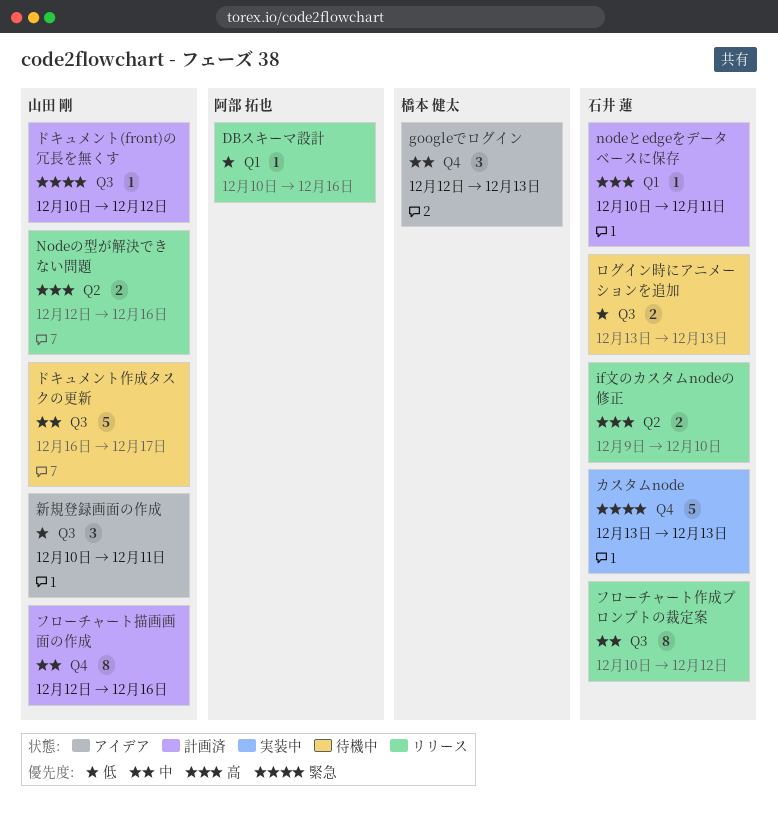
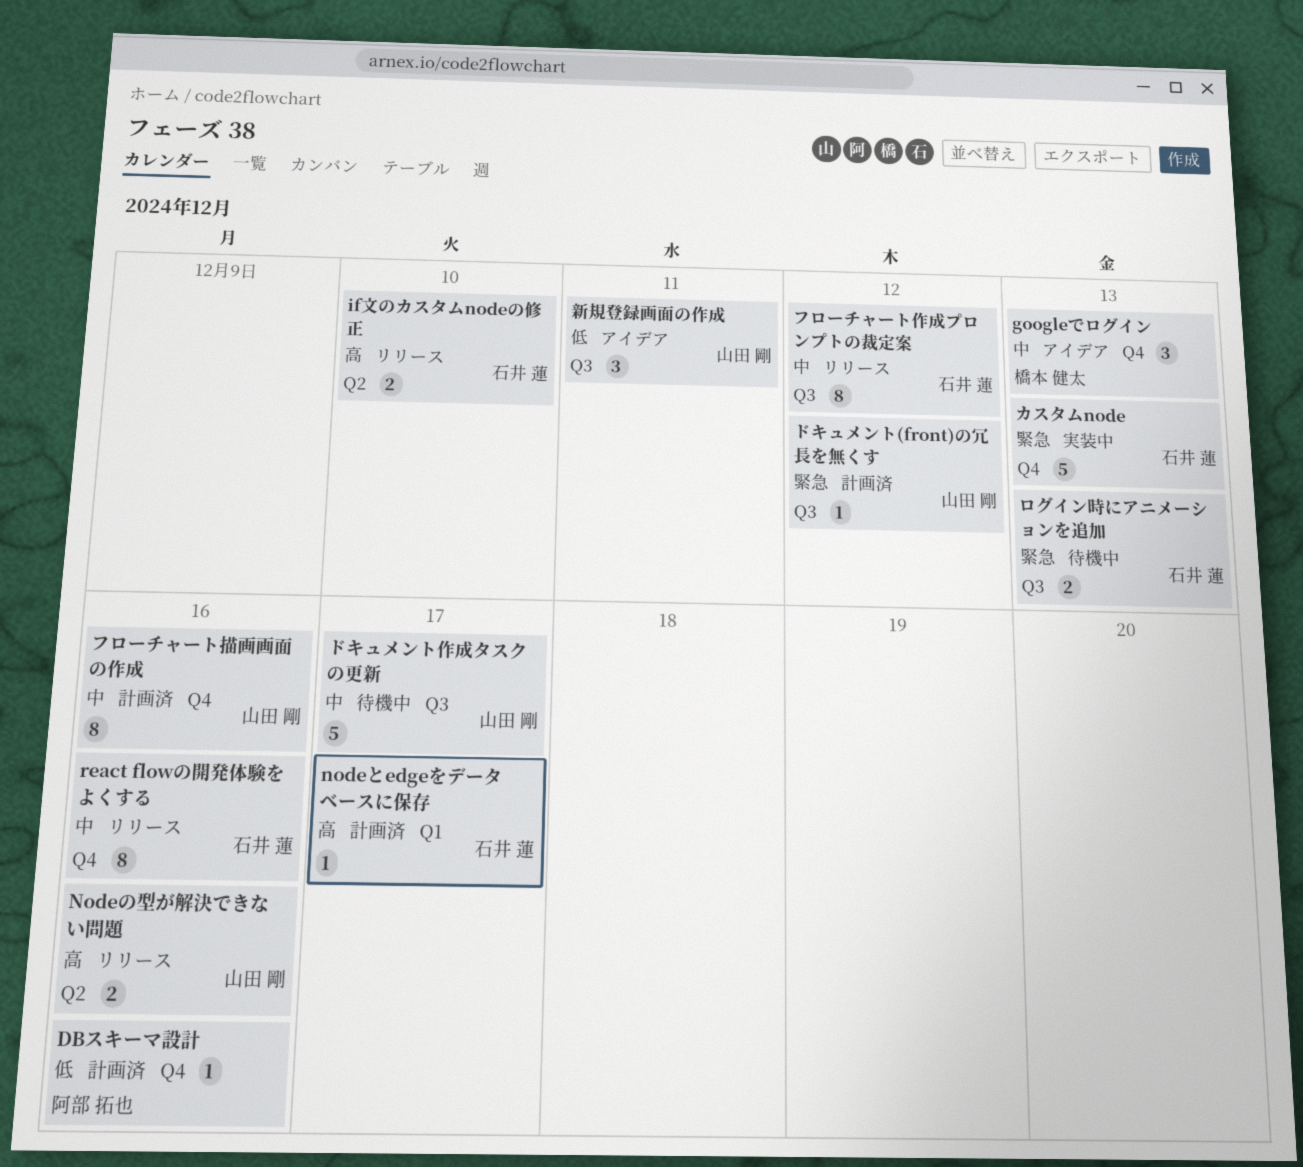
DBスキーマ設計, status: リリース -> 計画済
DBスキーマ設計, label: Q1 -> Q4
nodeとedgeをデータベースに保存, due: Dec 11 -> Dec 17
react flowの開発体験をよくする: none -> present
ログイン時にアニメーションを追加, priority: 低 -> 緊急

